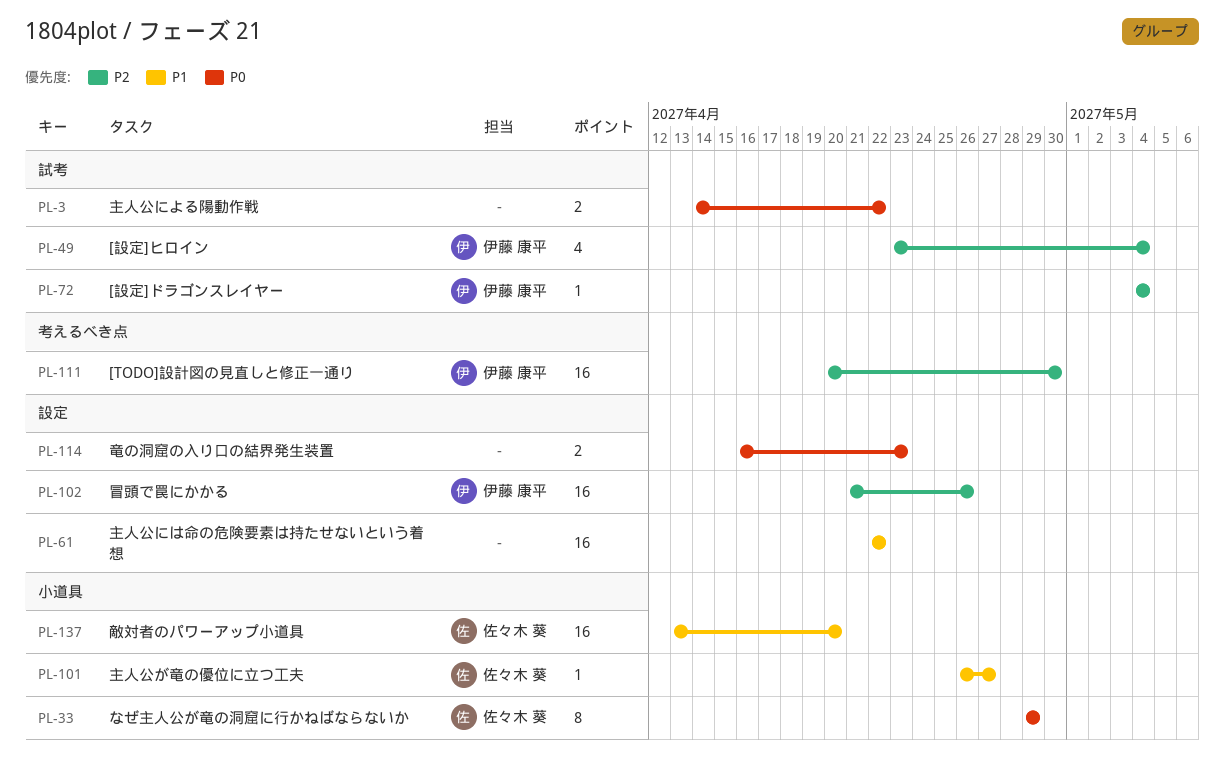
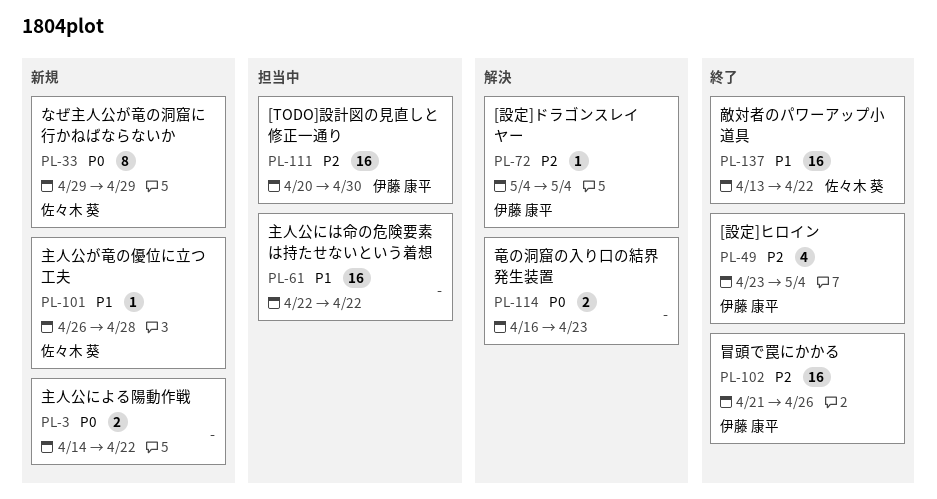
PL-101, due: Apr 27 -> Apr 28
PL-137, due: Apr 20 -> Apr 22

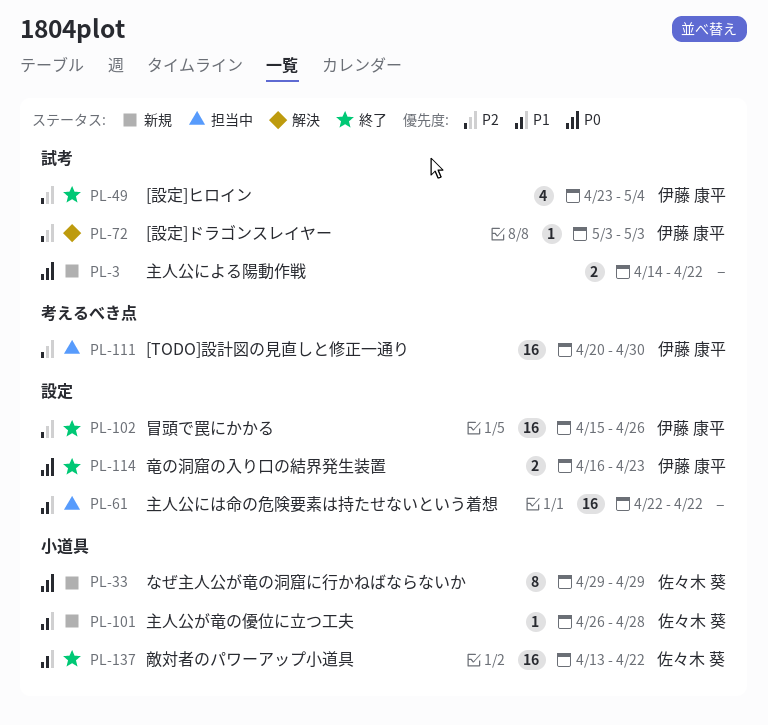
PL-72, start: May 4 -> May 3
PL-72, due: May 4 -> May 3
PL-102, start: Apr 21 -> Apr 15
PL-114, status: 解決 -> 終了
PL-114, owner: none -> 伊藤 康平

